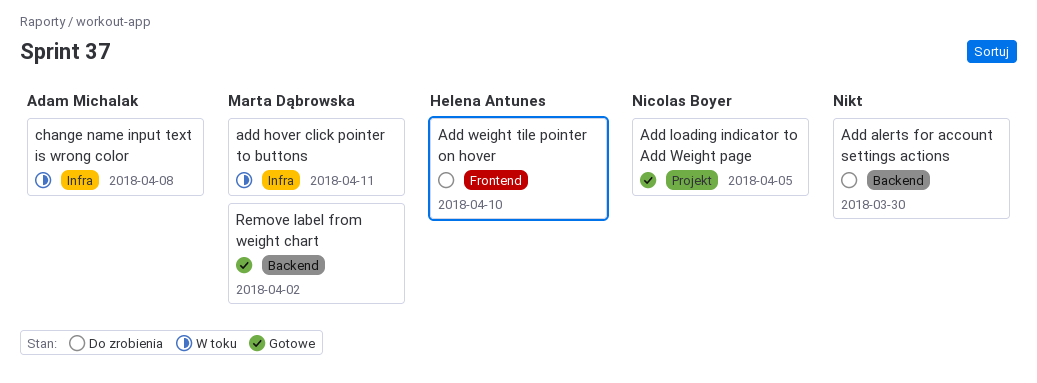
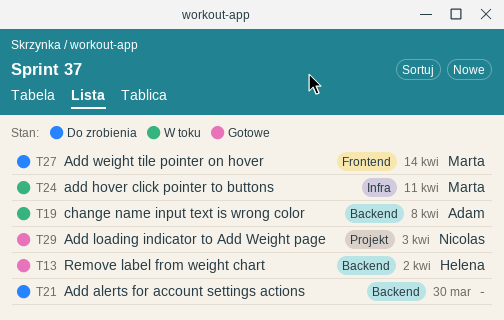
Add loading indicator to Add Weight page, due: Apr 5 -> Apr 3
Add weight tile pointer on hover, owner: Helena Antunes -> Marta Dąbrowska
Add weight tile pointer on hover, due: Apr 10 -> Apr 14
change name input text is wrong color, label: Infra -> Backend
Remove label from weight chart, owner: Marta Dąbrowska -> Helena Antunes

